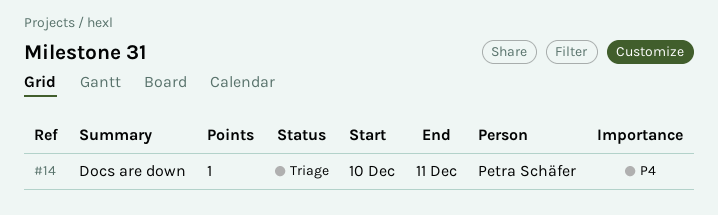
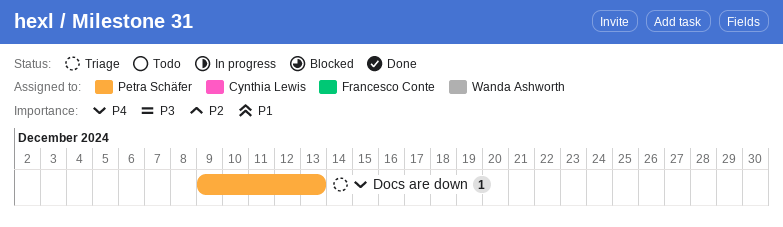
Docs are down, start: Dec 10 -> Dec 9
Docs are down, due: Dec 11 -> Dec 13

